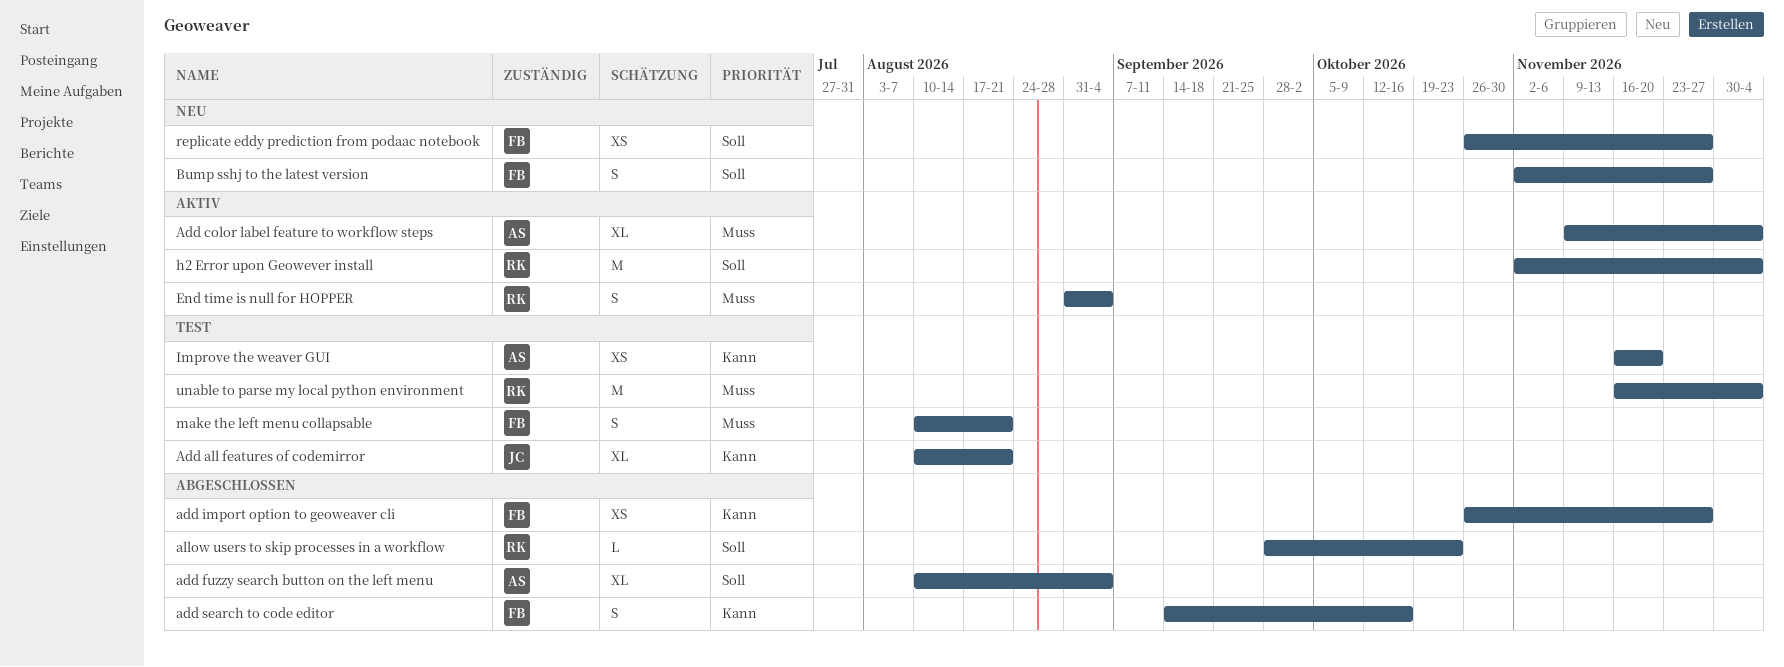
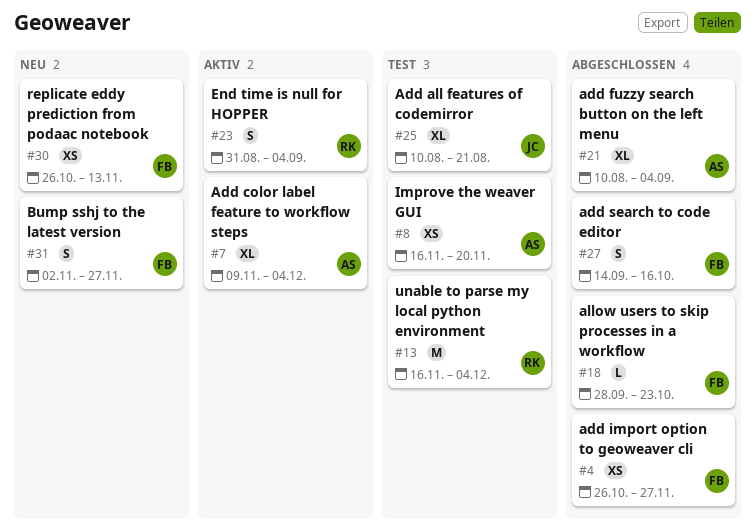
allow users to skip processes in a workflow, owner: RK -> FB
h2 Error upon Geowever install: present -> none
make the left menu collapsable: present -> none
replicate eddy prediction from podaac notebook, due: Nov 27 -> Nov 13

